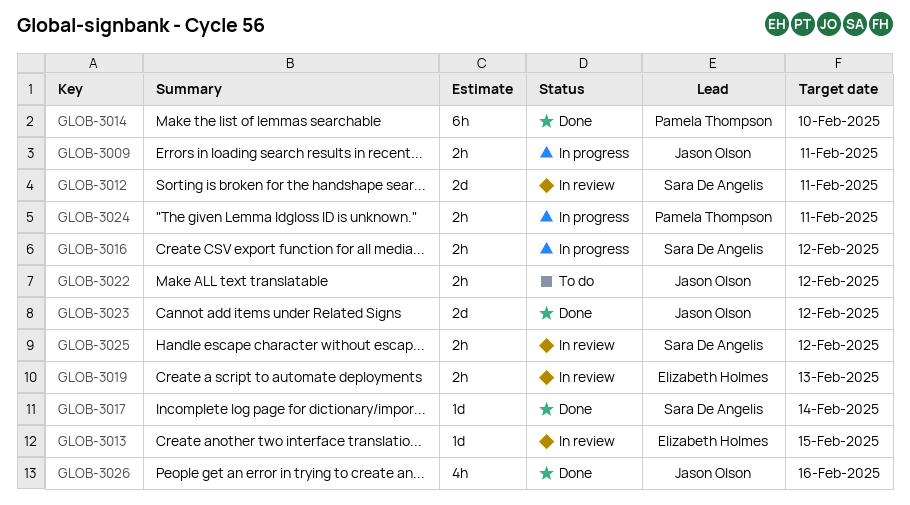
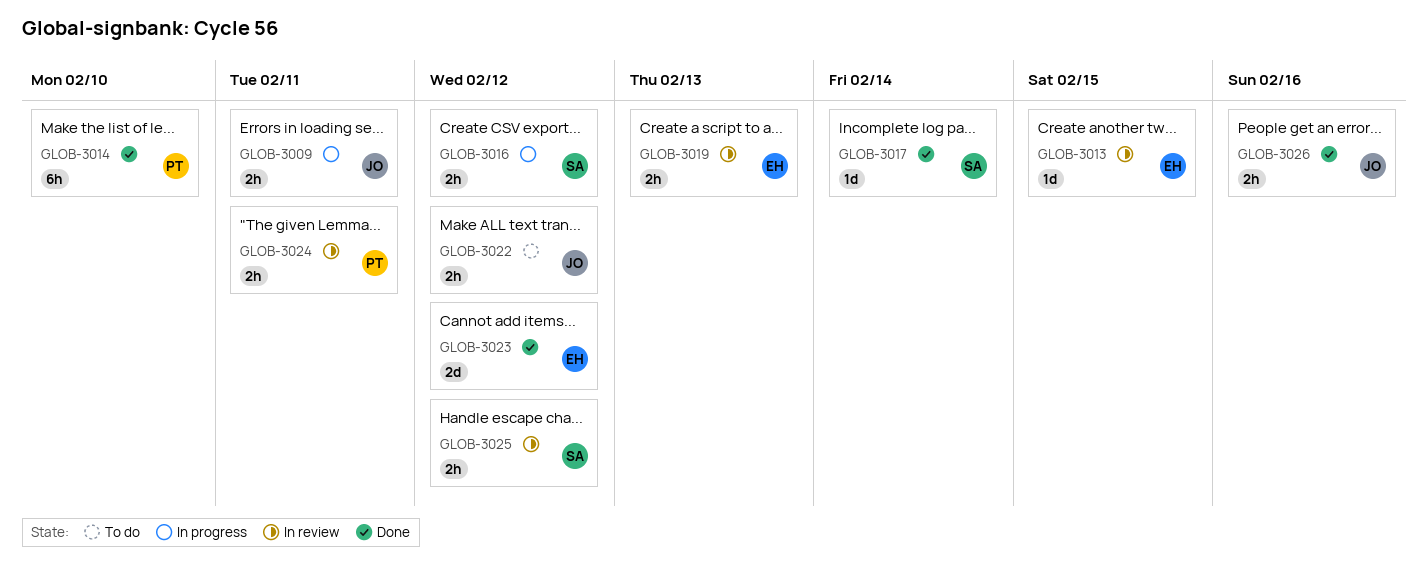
GLOB-3012: present -> none
GLOB-3023, owner: Jason Olson -> Elizabeth Holmes
GLOB-3024, status: In progress -> In review
GLOB-3026, estimate: 4h -> 2h

